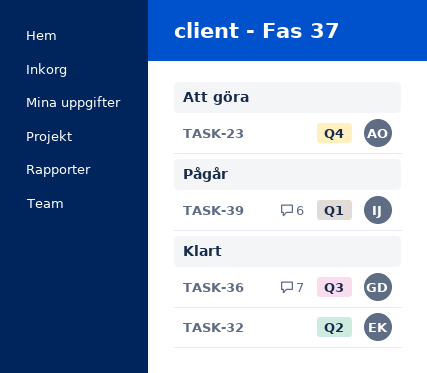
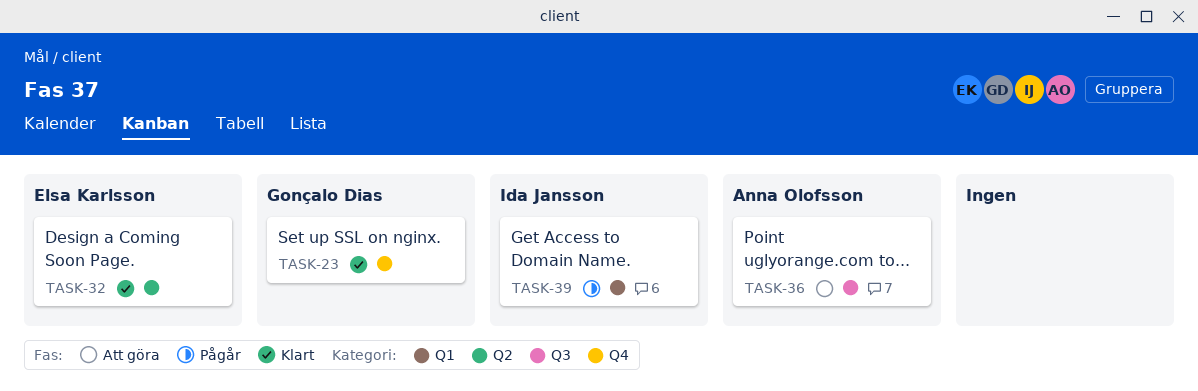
TASK-23, status: Att göra -> Klart
TASK-23, owner: Anna Olofsson -> Gonçalo Dias
TASK-36, status: Klart -> Att göra
TASK-36, owner: Gonçalo Dias -> Anna Olofsson

